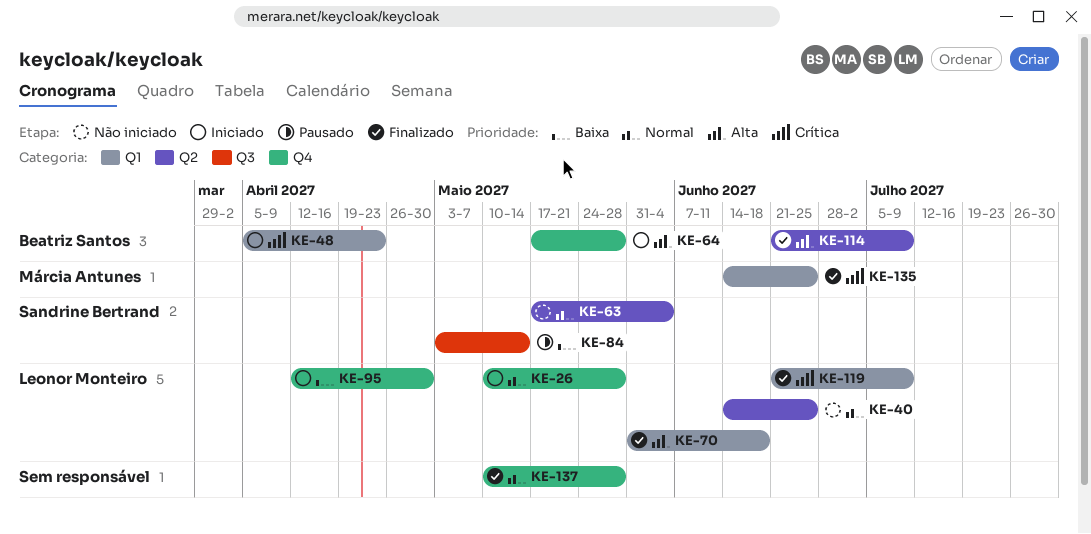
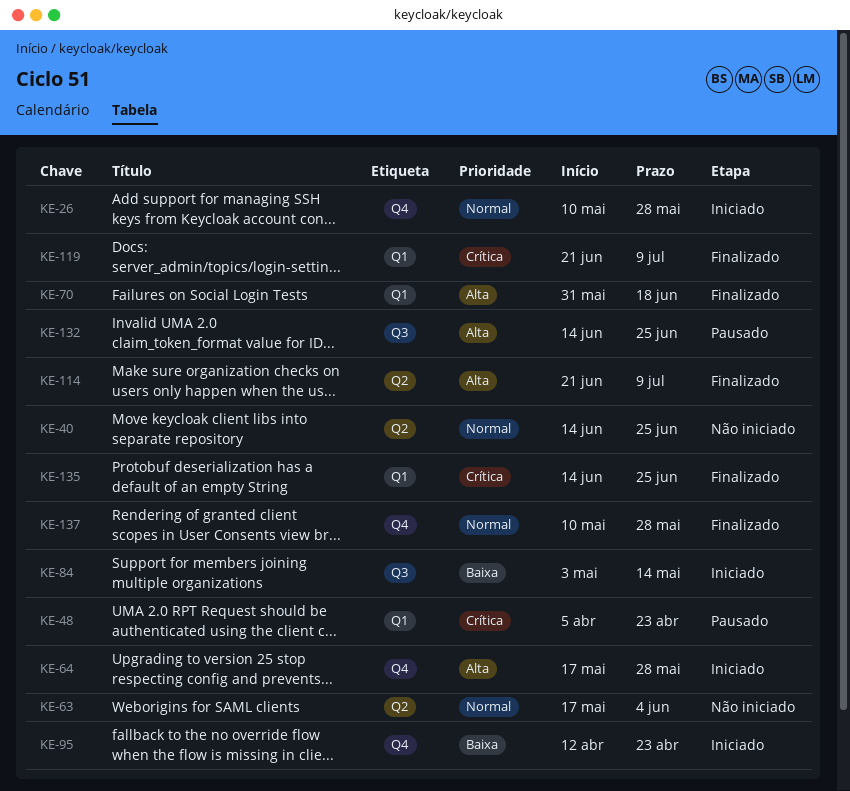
KE-48, status: Iniciado -> Pausado
KE-84, status: Pausado -> Iniciado
KE-95, due: Apr 30 -> Apr 23
KE-132: none -> present

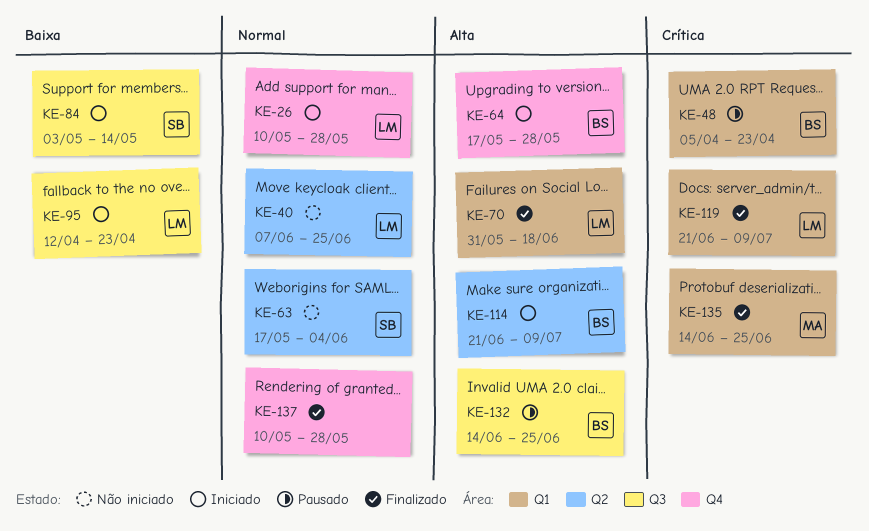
KE-40, start: Jun 14 -> Jun 7
KE-95, label: Q4 -> Q3
KE-114, status: Finalizado -> Iniciado

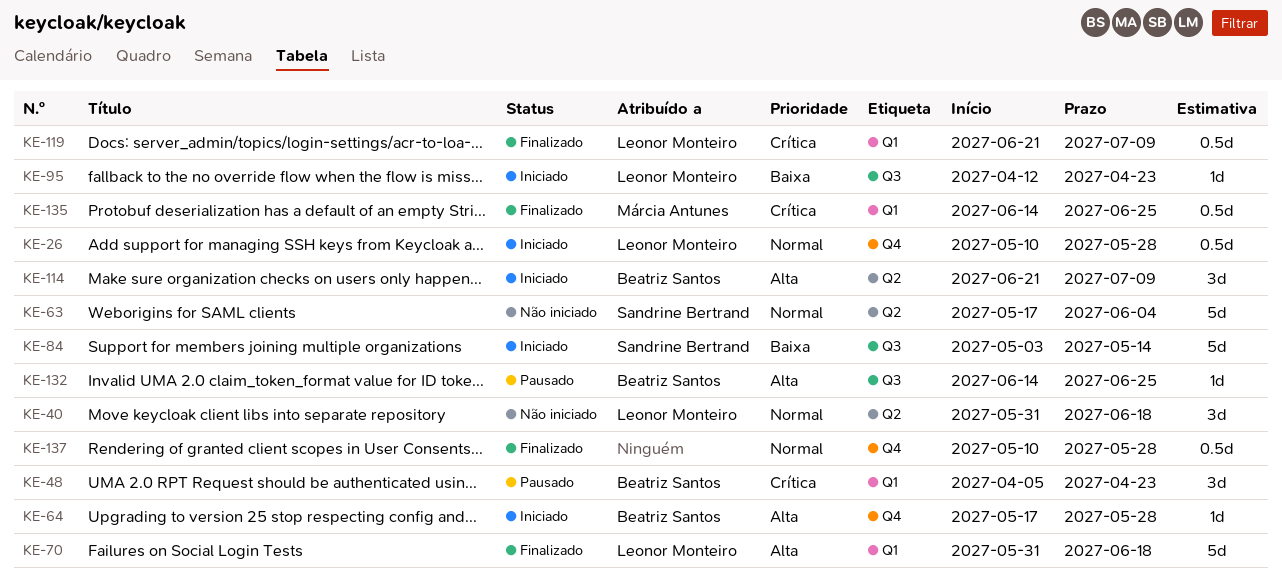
KE-40, start: Jun 7 -> May 31
KE-40, due: Jun 25 -> Jun 18

